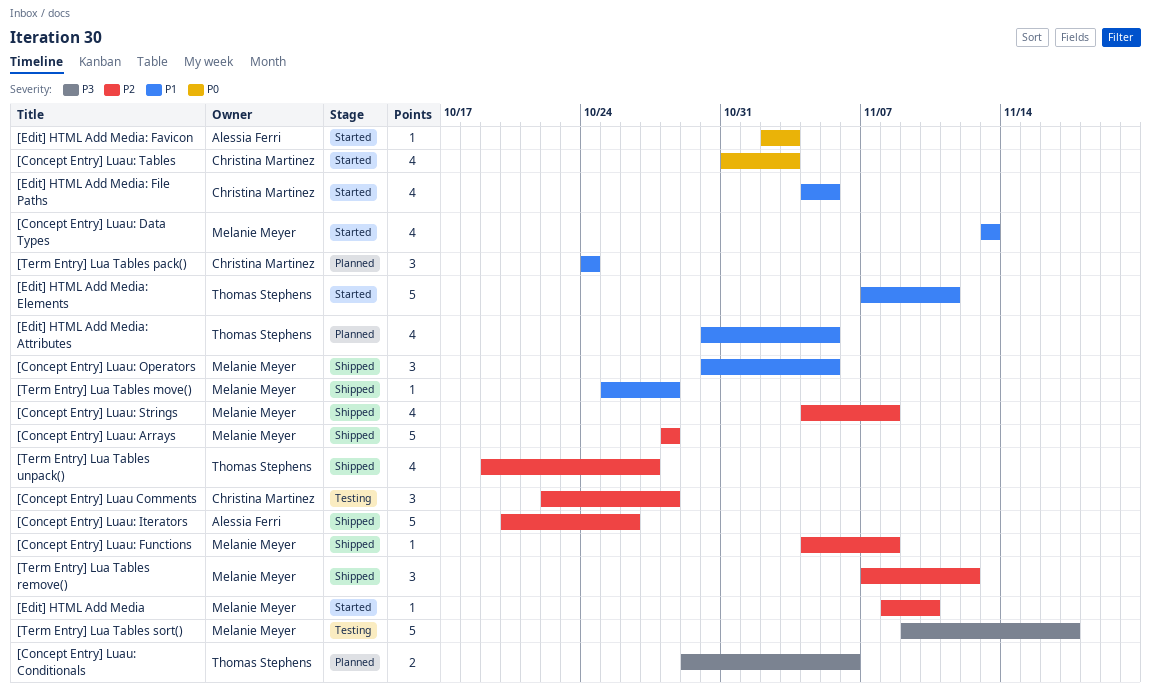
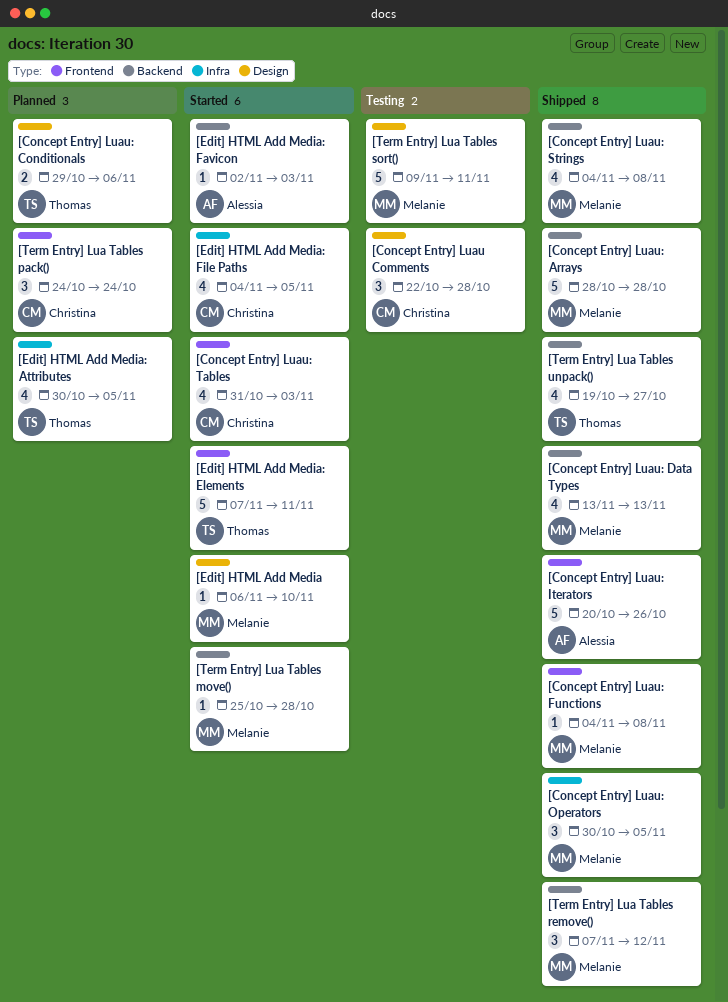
[Concept Entry] Luau: Data Types, status: Started -> Shipped
[Edit] HTML Add Media, start: Nov 8 -> Nov 6
[Term Entry] Lua Tables move(), status: Shipped -> Started
[Term Entry] Lua Tables sort(), due: Nov 17 -> Nov 11

